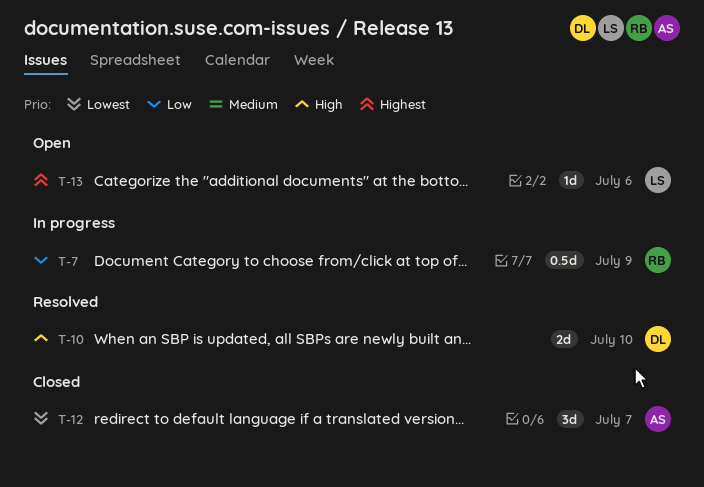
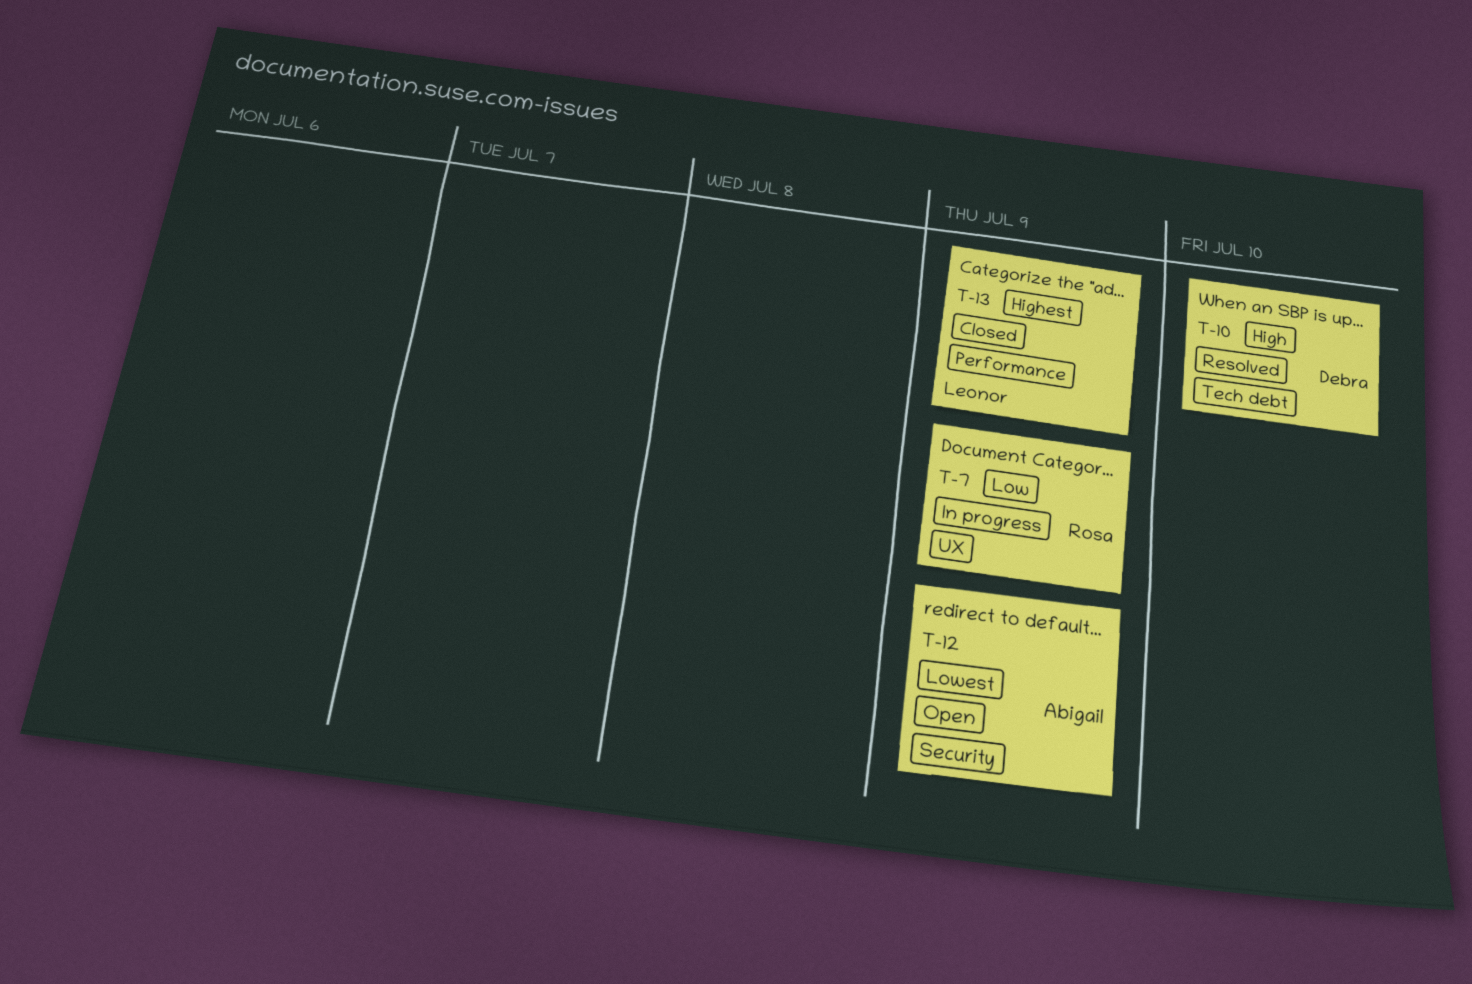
T-12, status: Closed -> Open
T-12, due: Jul 7 -> Jul 9
T-13, status: Open -> Closed
T-13, due: Jul 6 -> Jul 9

